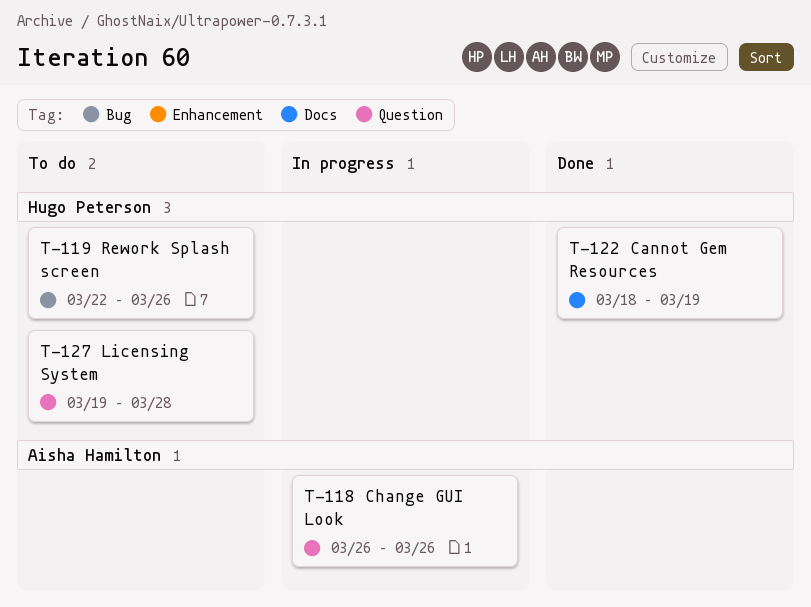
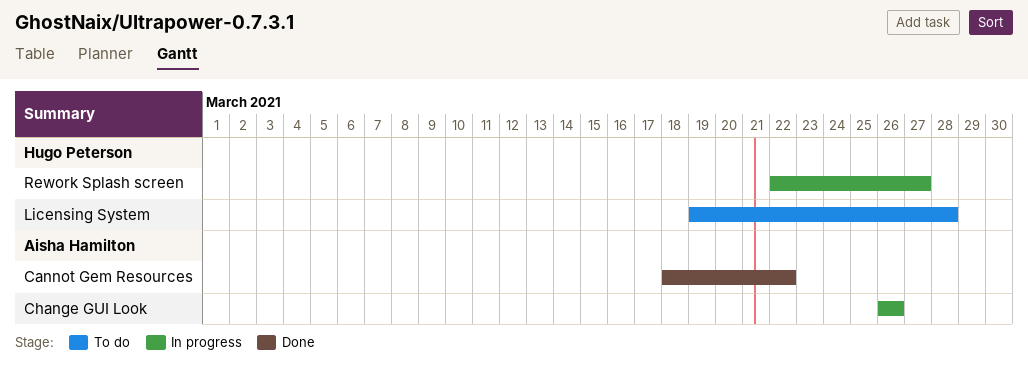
Cannot Gem Resources, owner: Hugo Peterson -> Aisha Hamilton
Cannot Gem Resources, due: Mar 19 -> Mar 22
Rework Splash screen, status: To do -> In progress
Rework Splash screen, due: Mar 26 -> Mar 27

